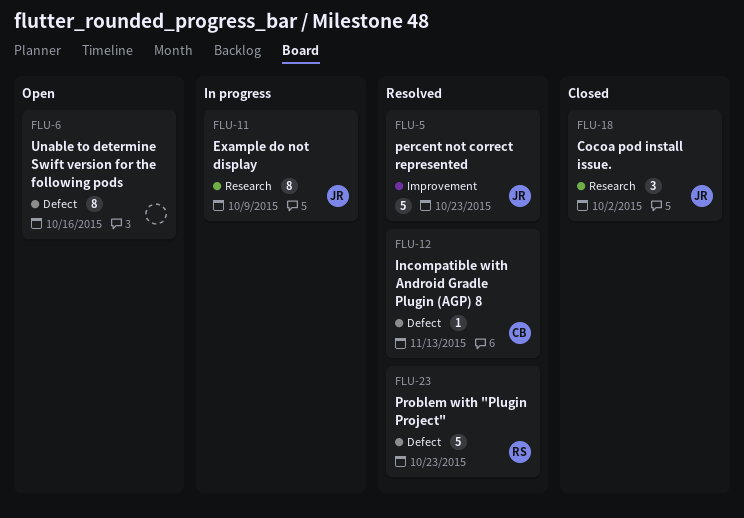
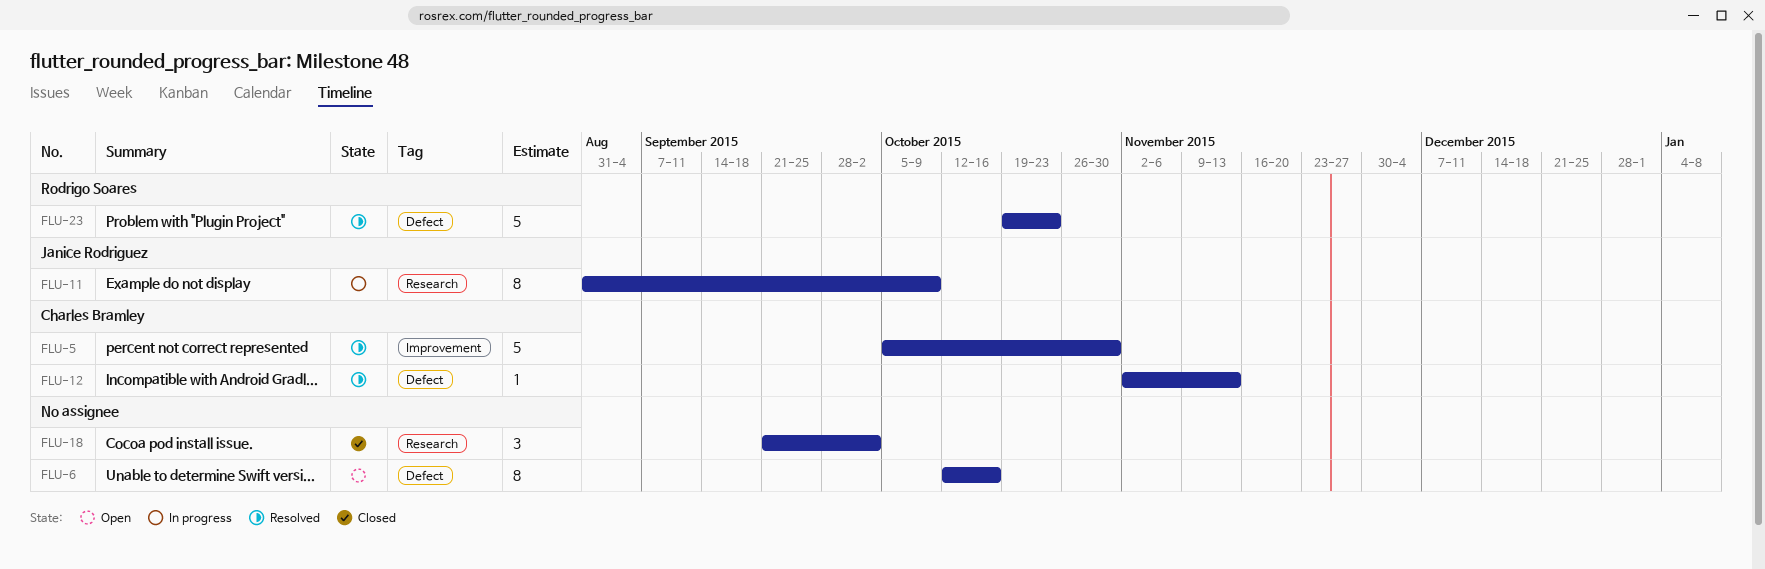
FLU-5, owner: Janice Rodriguez -> Charles Bramley
FLU-5, due: Oct 23 -> Oct 30
FLU-18, owner: Janice Rodriguez -> none

